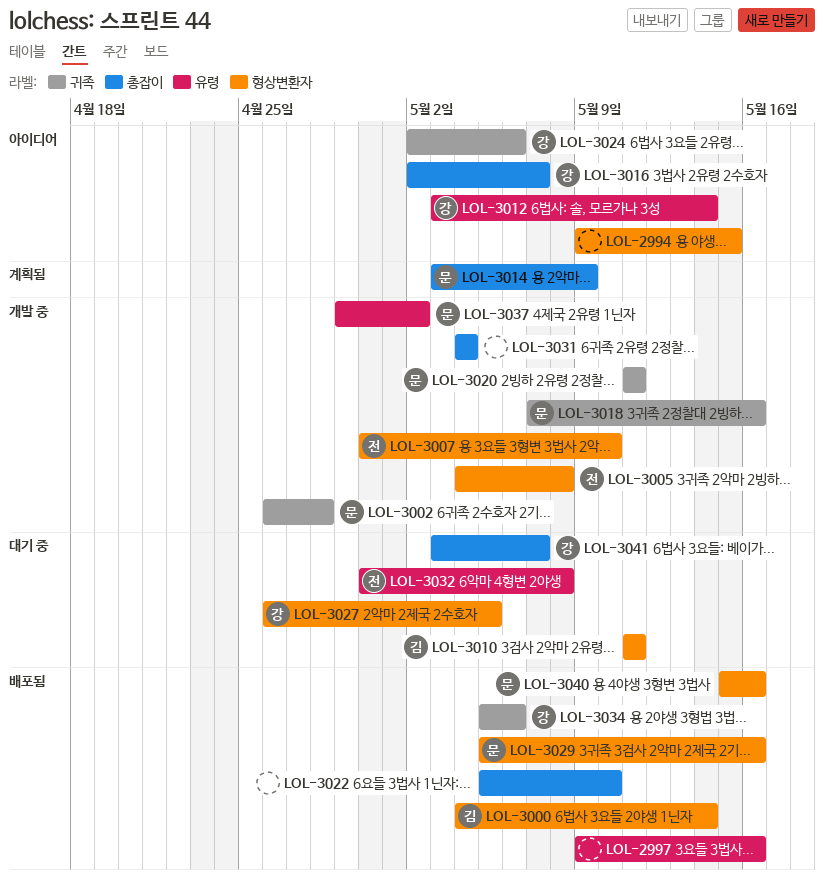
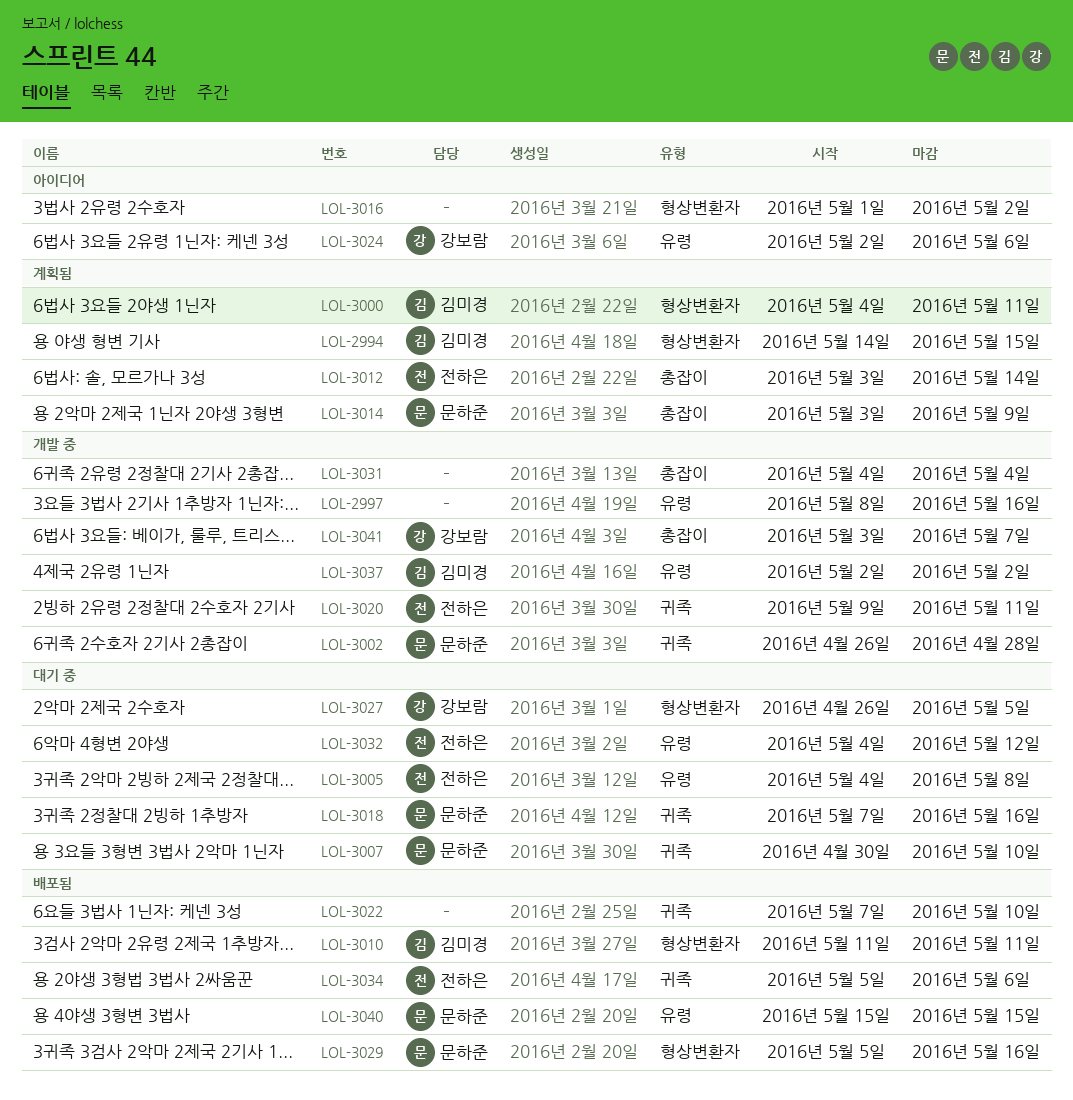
LOL-2994, status: 아이디어 -> 계획됨
LOL-2994, owner: none -> 김미경
LOL-2994, start: May 9 -> May 14
LOL-2997, status: 배포됨 -> 개발 중
LOL-2997, start: May 9 -> May 8
LOL-3000, status: 배포됨 -> 계획됨
LOL-3000, due: May 14 -> May 11
LOL-3005, status: 개발 중 -> 대기 중
LOL-3005, label: 형상변환자 -> 유령
LOL-3007, status: 개발 중 -> 대기 중
LOL-3007, owner: 전하은 -> 문하준
LOL-3007, label: 형상변환자 -> 귀족
LOL-3010, status: 대기 중 -> 배포됨
LOL-3012, status: 아이디어 -> 계획됨
LOL-3012, owner: 강보람 -> 전하은
LOL-3012, label: 유령 -> 총잡이
LOL-3016, owner: 강보람 -> none
LOL-3016, label: 총잡이 -> 형상변환자
LOL-3016, start: May 2 -> May 1
LOL-3016, due: May 7 -> May 2
LOL-3018, status: 개발 중 -> 대기 중
LOL-3020, owner: 문하준 -> 전하은
LOL-3020, start: May 11 -> May 9
LOL-3022, label: 총잡이 -> 귀족
LOL-3022, start: May 5 -> May 7
LOL-3024, label: 귀족 -> 유령
LOL-3032, start: Apr 30 -> May 4
LOL-3032, due: May 8 -> May 12
LOL-3034, owner: 강보람 -> 전하은
LOL-3037, owner: 문하준 -> 김미경
LOL-3037, start: Apr 29 -> May 2
LOL-3040, label: 형상변환자 -> 유령
LOL-3040, due: May 16 -> May 15
LOL-3041, status: 대기 중 -> 개발 중

